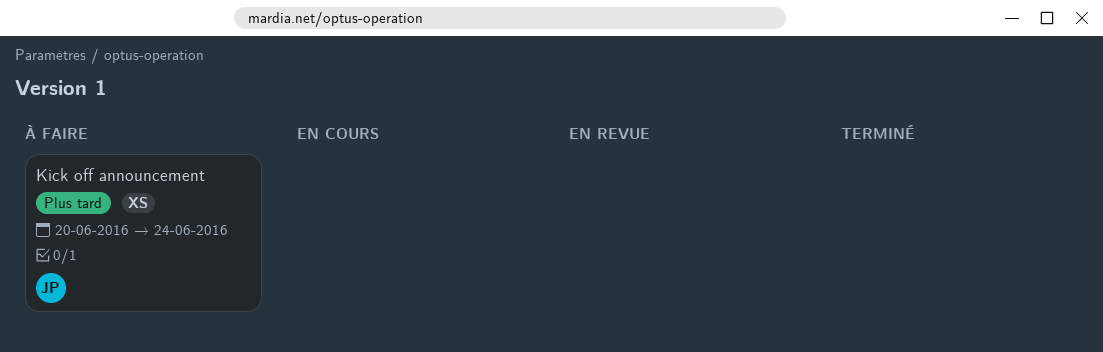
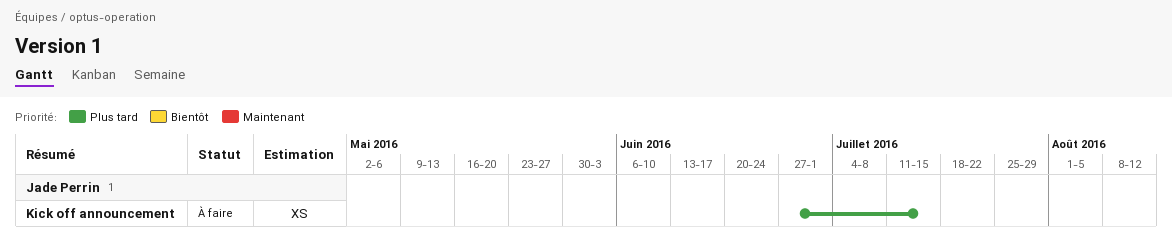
Kick off announcement, start: Jun 20 -> Jun 27
Kick off announcement, due: Jun 24 -> Jul 15

